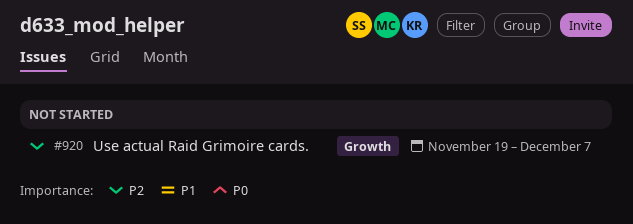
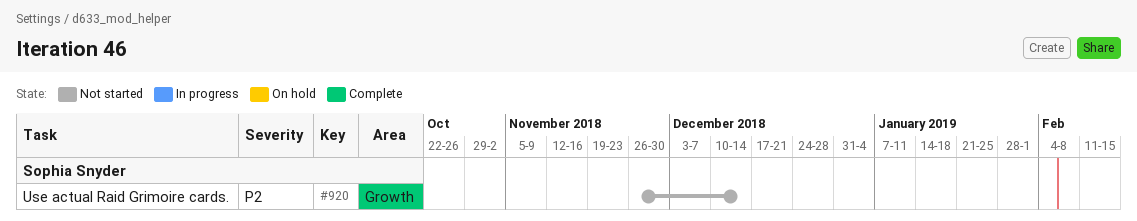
#920, start: Nov 19 -> Nov 26
#920, due: Dec 7 -> Dec 14

